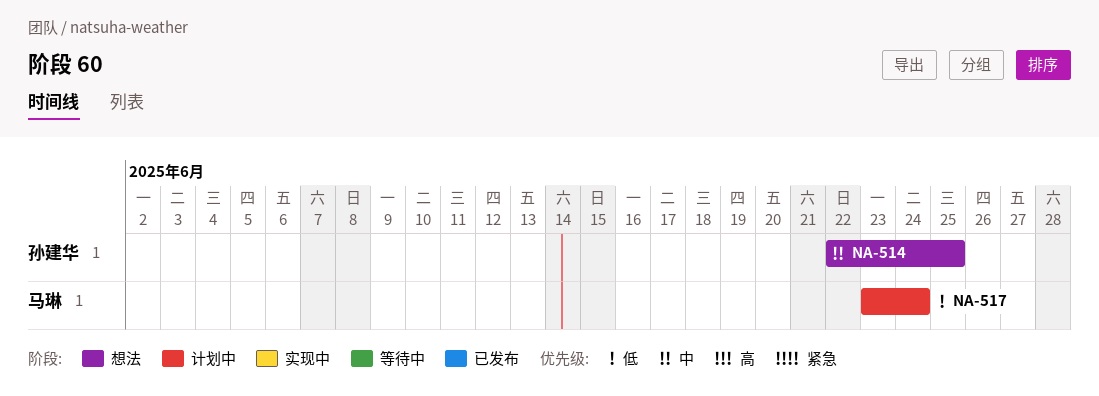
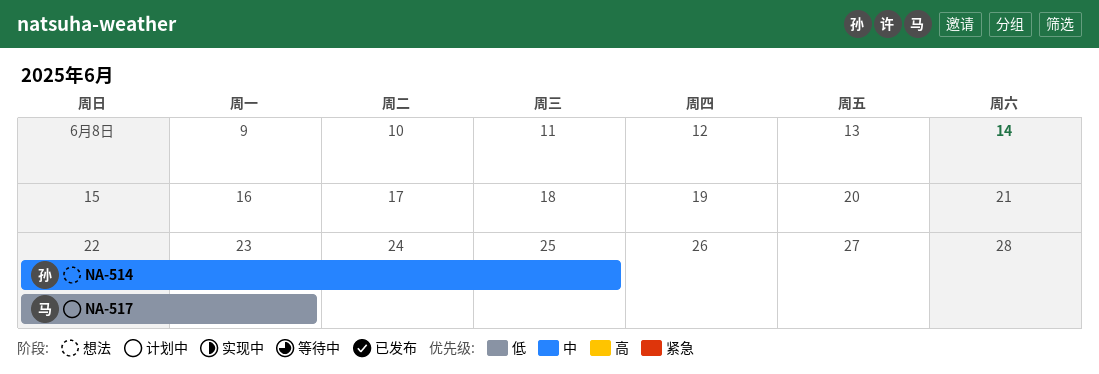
NA-517, start: Jun 23 -> Jun 22
NA-517, due: Jun 24 -> Jun 23

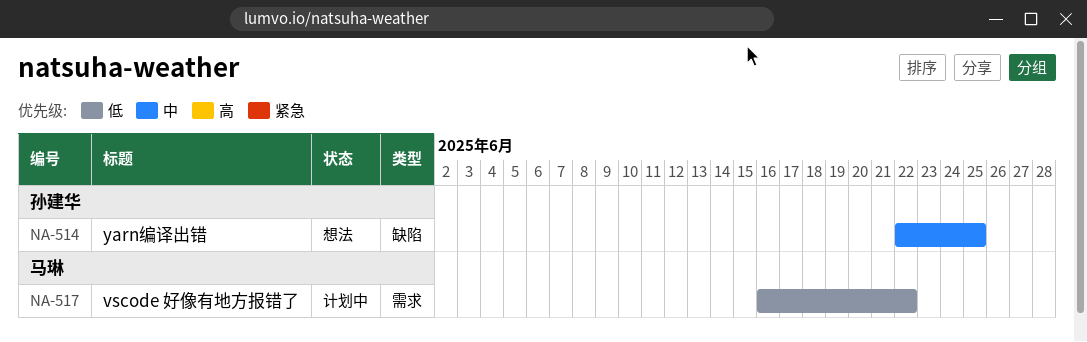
NA-517, start: Jun 22 -> Jun 16
NA-517, due: Jun 23 -> Jun 22

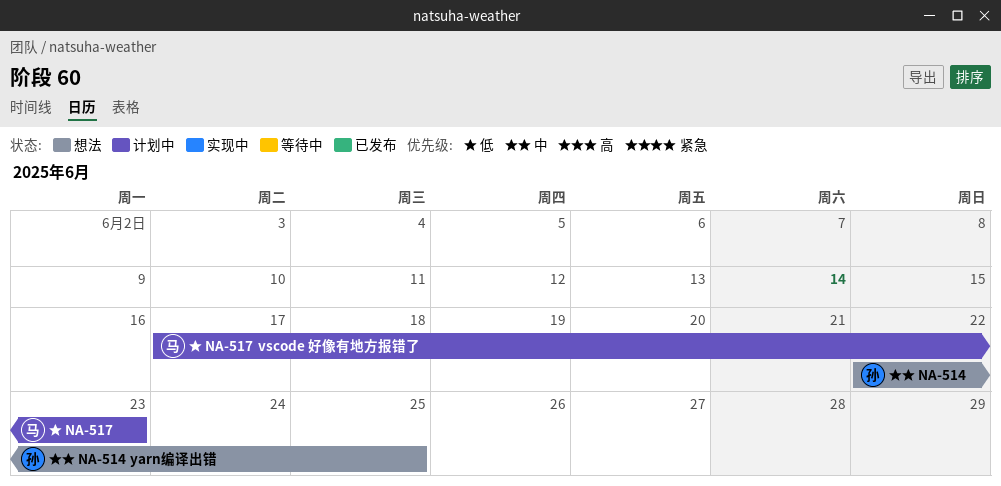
NA-517, start: Jun 16 -> Jun 17
NA-517, due: Jun 22 -> Jun 23

